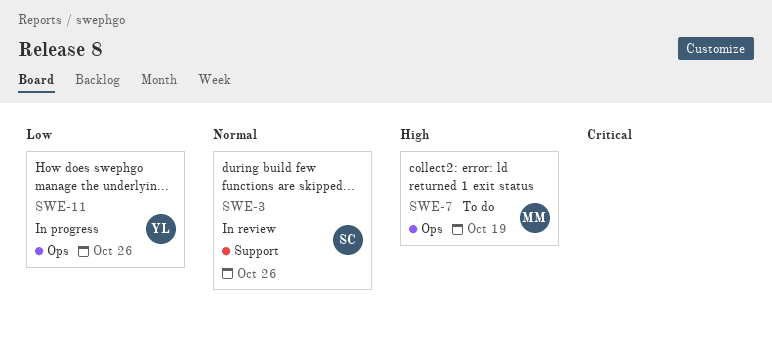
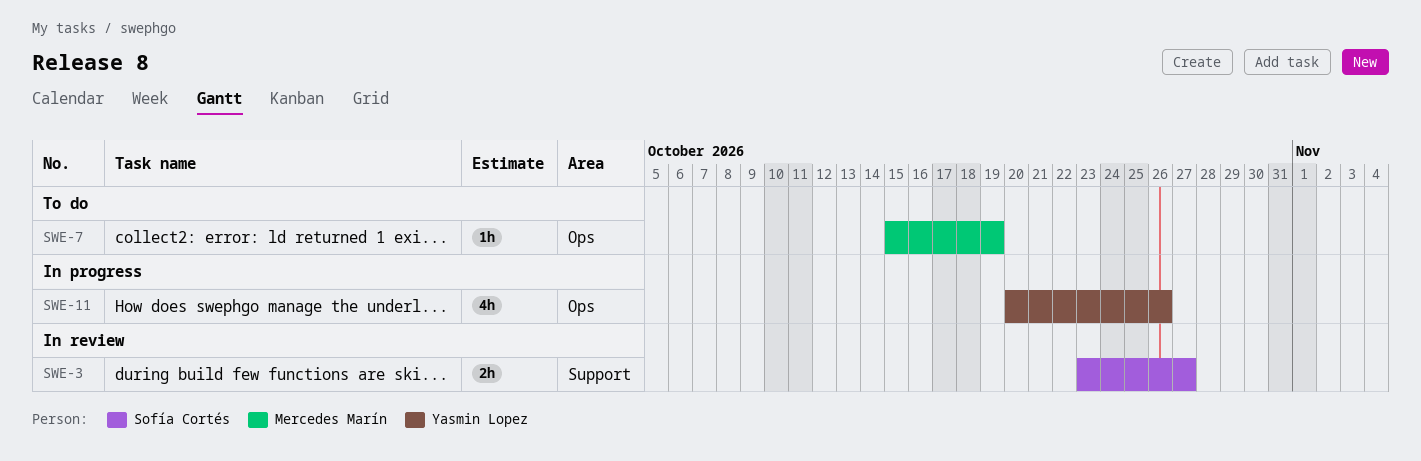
SWE-3, due: Oct 26 -> Oct 27

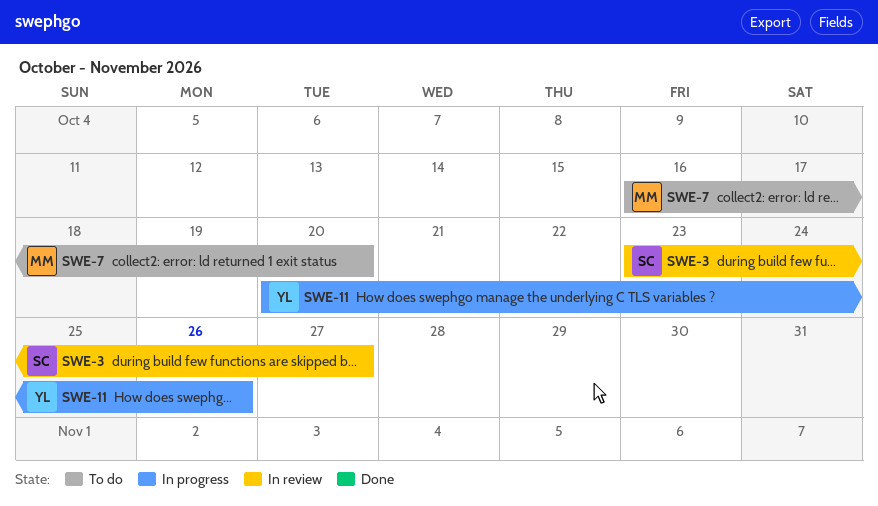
SWE-7, start: Oct 15 -> Oct 16
SWE-7, due: Oct 19 -> Oct 20

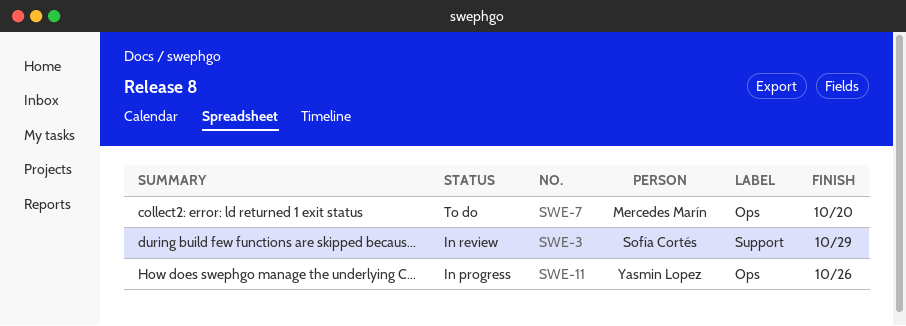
SWE-3, due: Oct 27 -> Oct 29

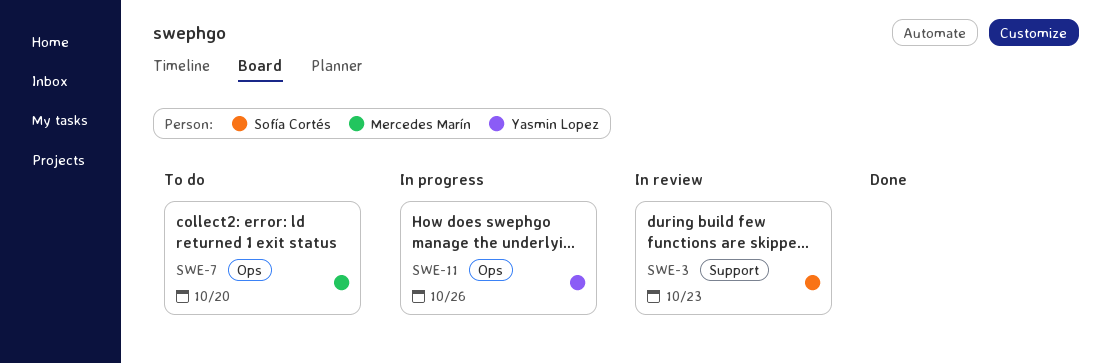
SWE-3, due: Oct 29 -> Oct 23

